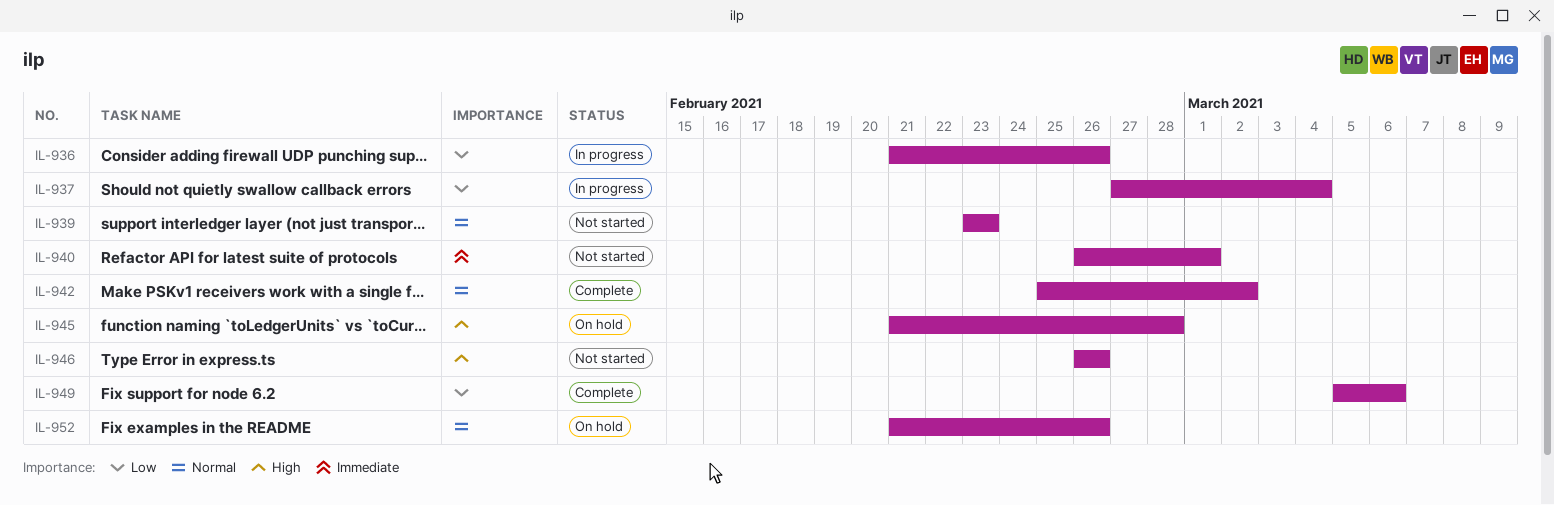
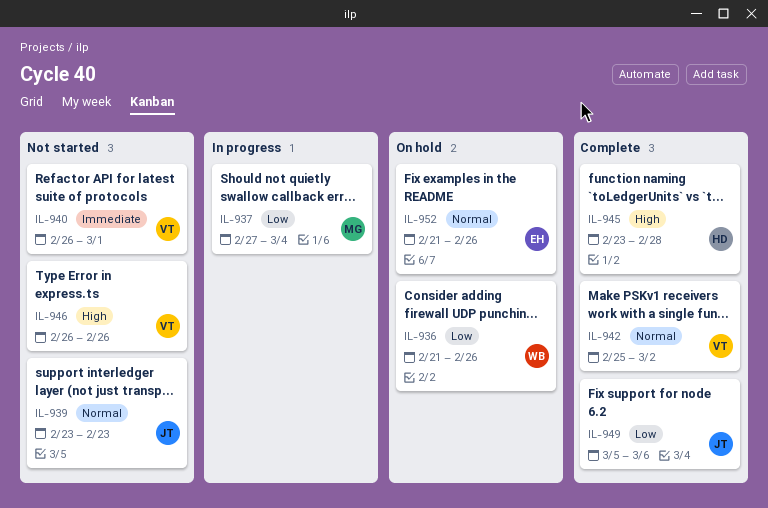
IL-936, status: In progress -> On hold
IL-945, status: On hold -> Complete
IL-945, start: Feb 21 -> Feb 23

